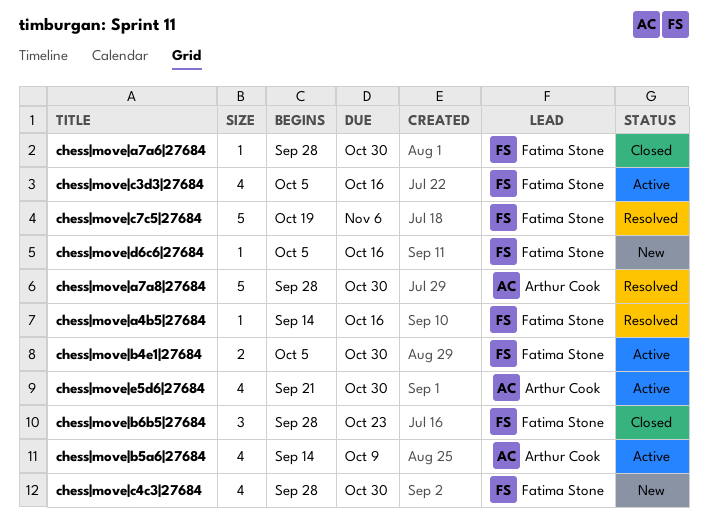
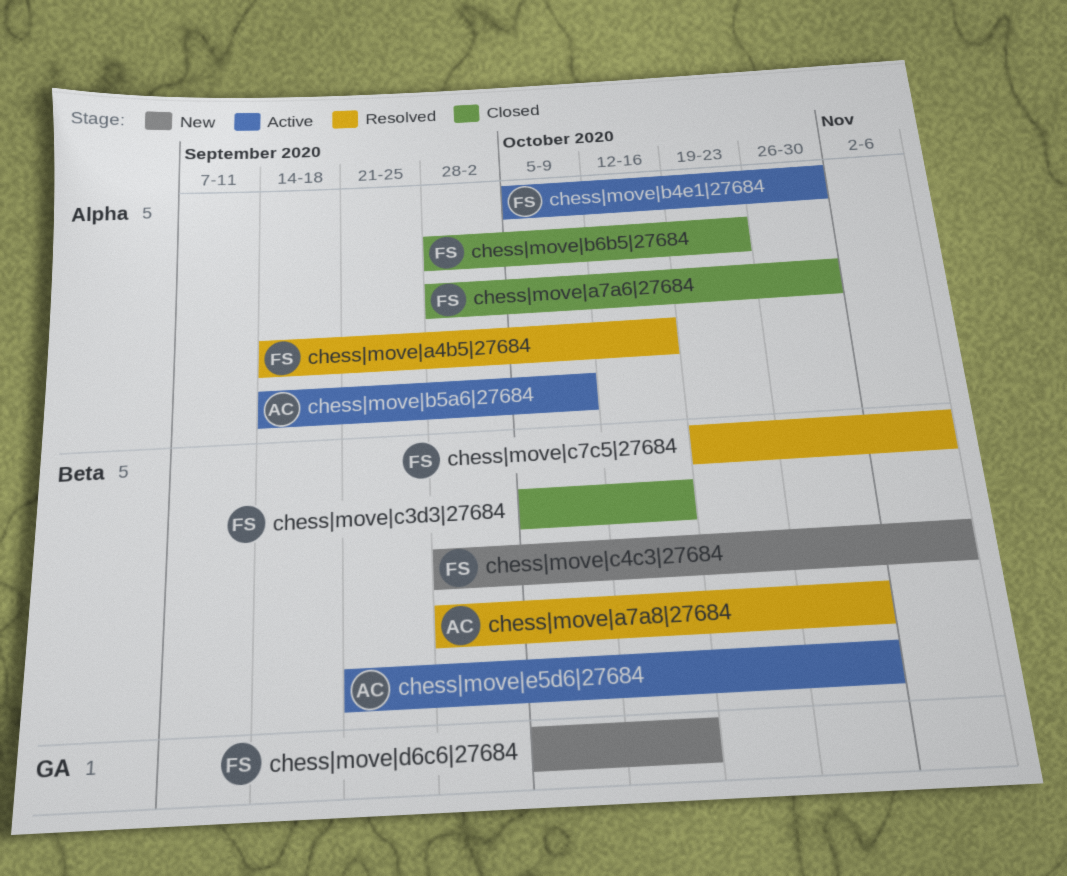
chess|move|c3d3|27684, status: Active -> Closed
chess|move|c4c3|27684, due: Oct 30 -> Nov 6

